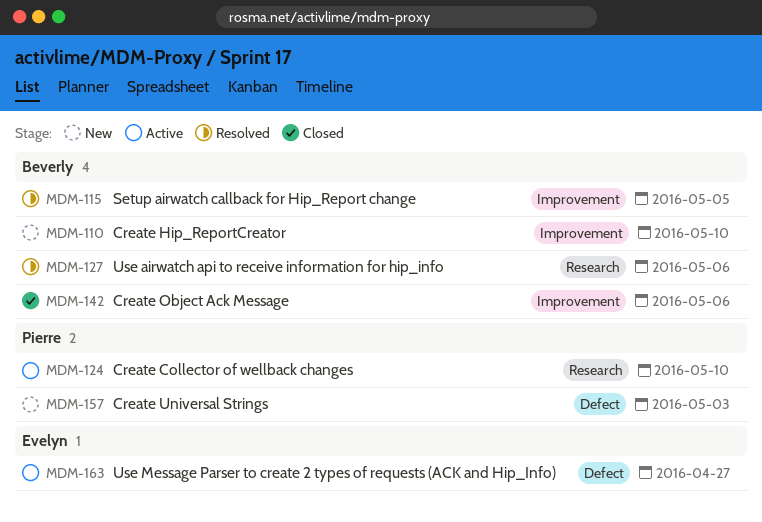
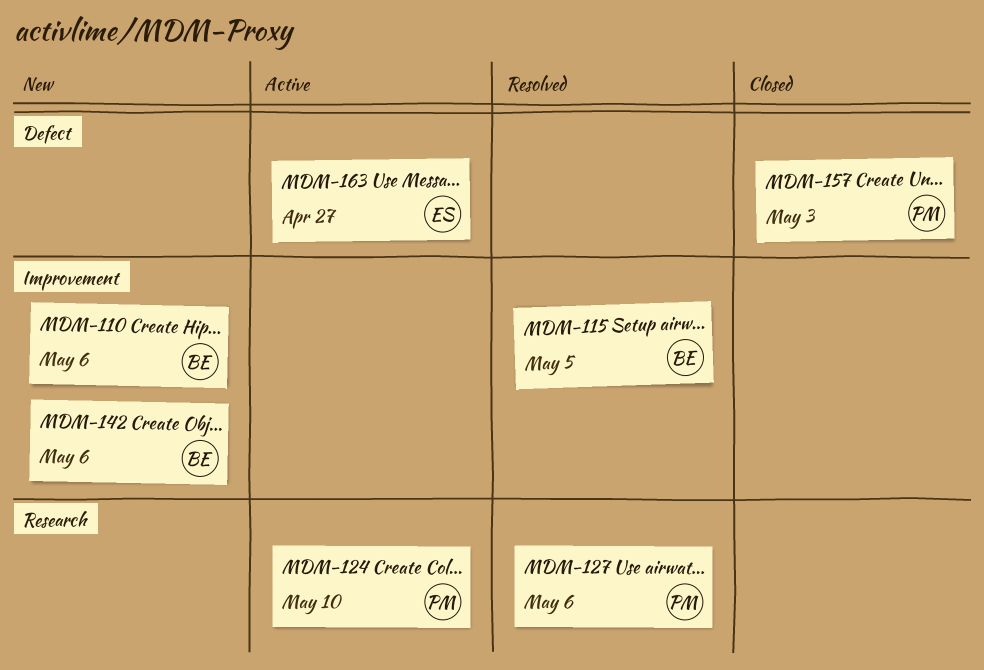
MDM-110, due: May 10 -> May 6
MDM-127, owner: Beverly -> Pierre
MDM-142, status: Closed -> New
MDM-157, status: New -> Closed

